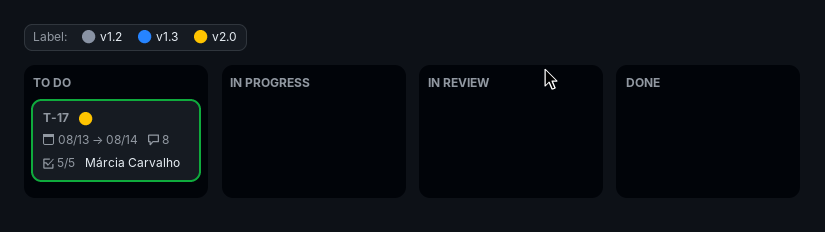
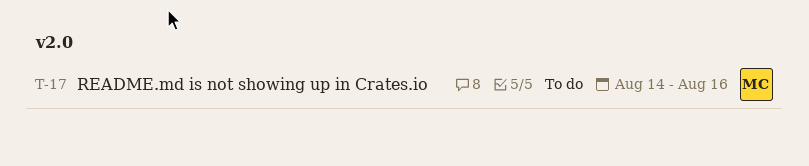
T-17, start: Aug 13 -> Aug 14
T-17, due: Aug 14 -> Aug 16

